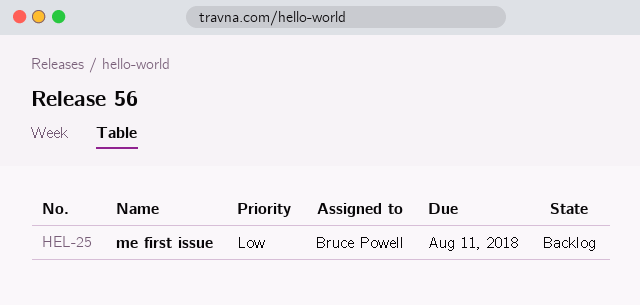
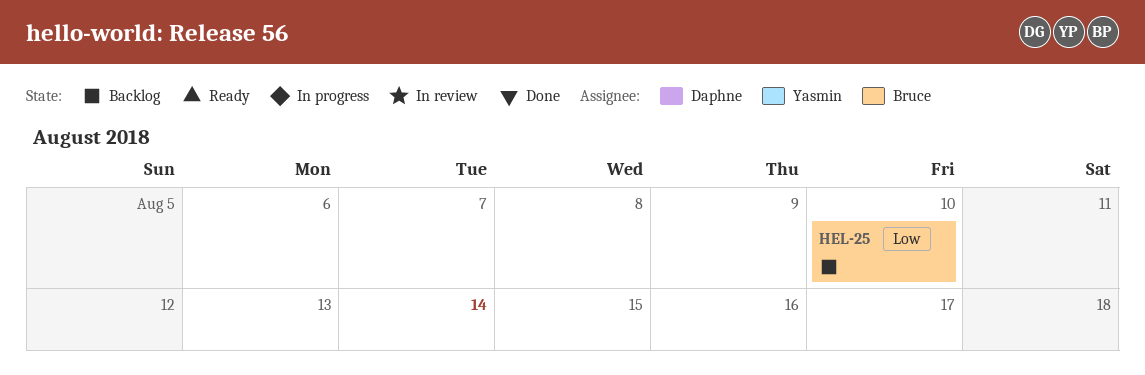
HEL-25, due: Aug 11 -> Aug 10

